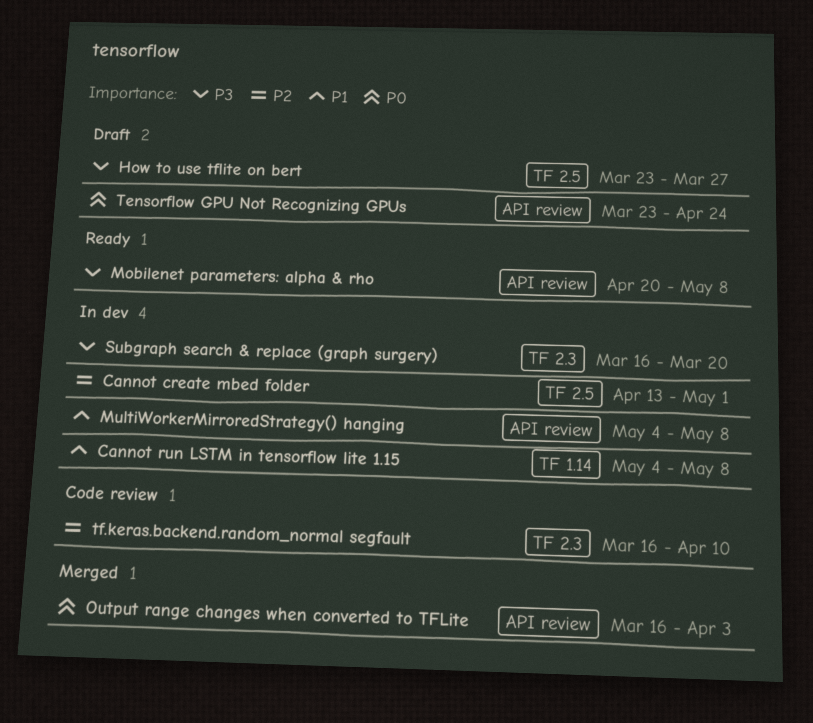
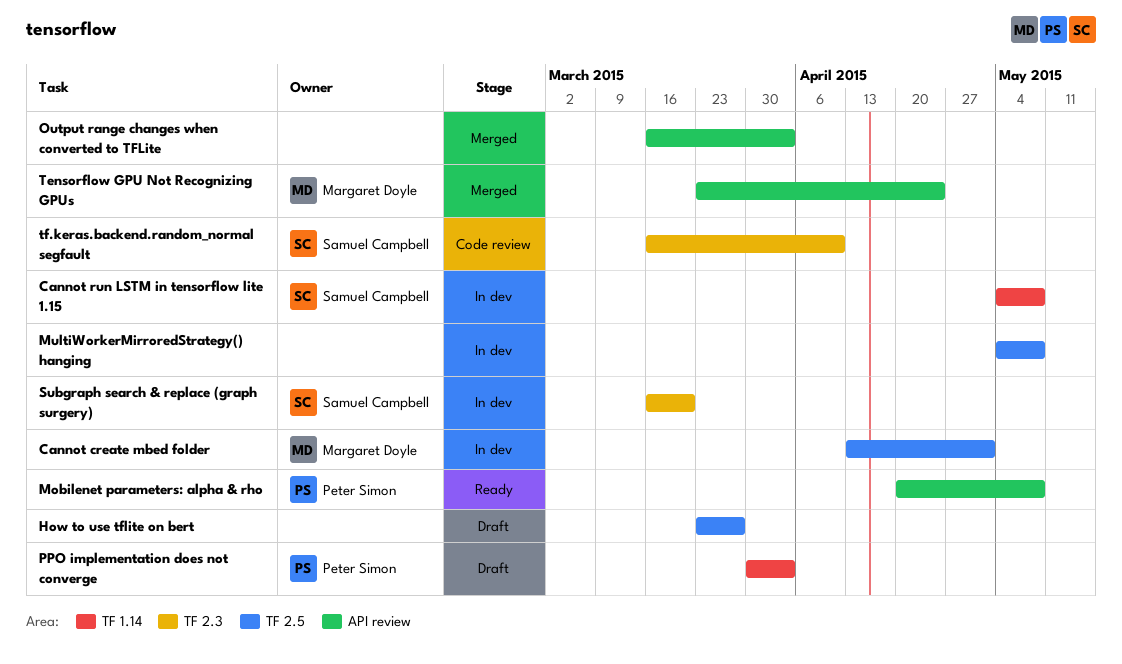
MultiWorkerMirroredStrategy() hanging, label: API review -> TF 2.5
PPO implementation does not converge: none -> present
Tensorflow GPU Not Recognizing GPUs, status: Draft -> Merged

